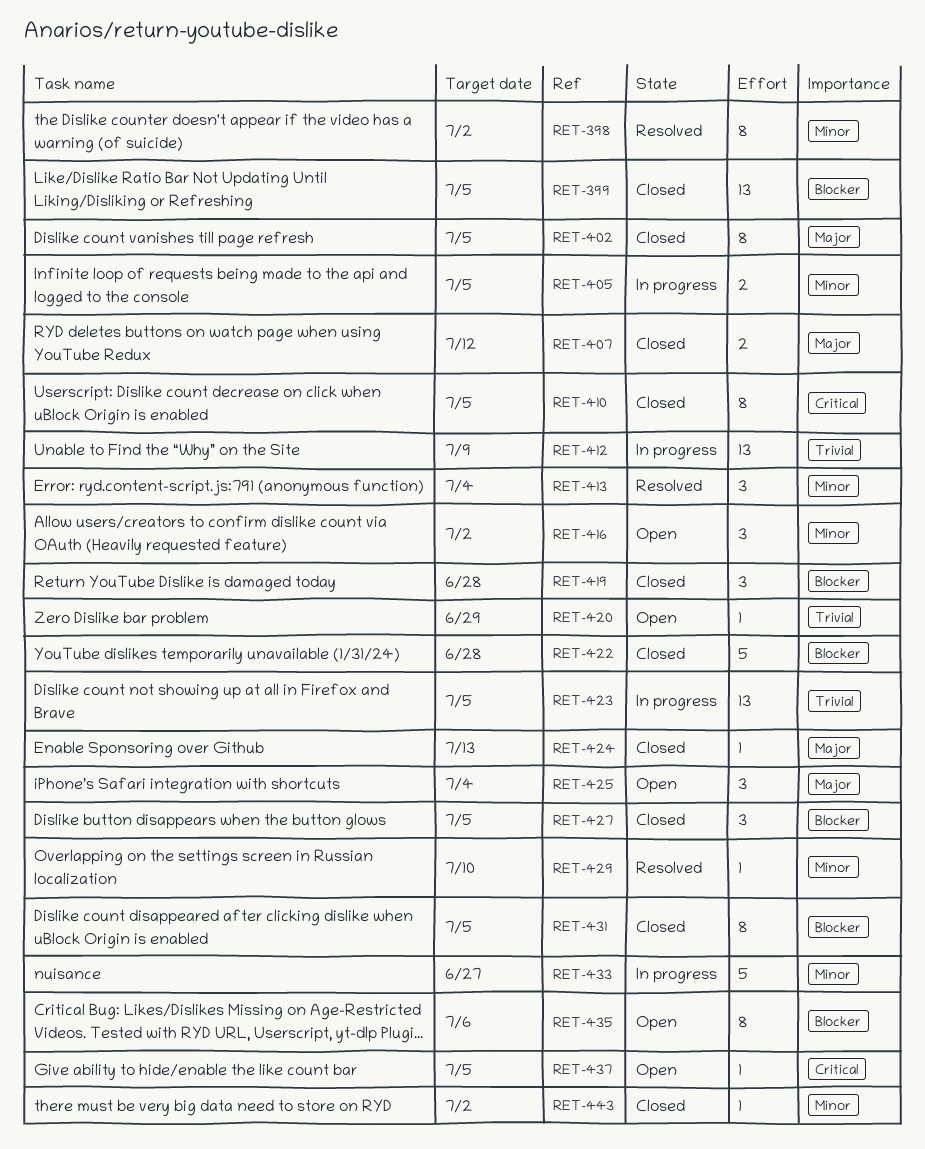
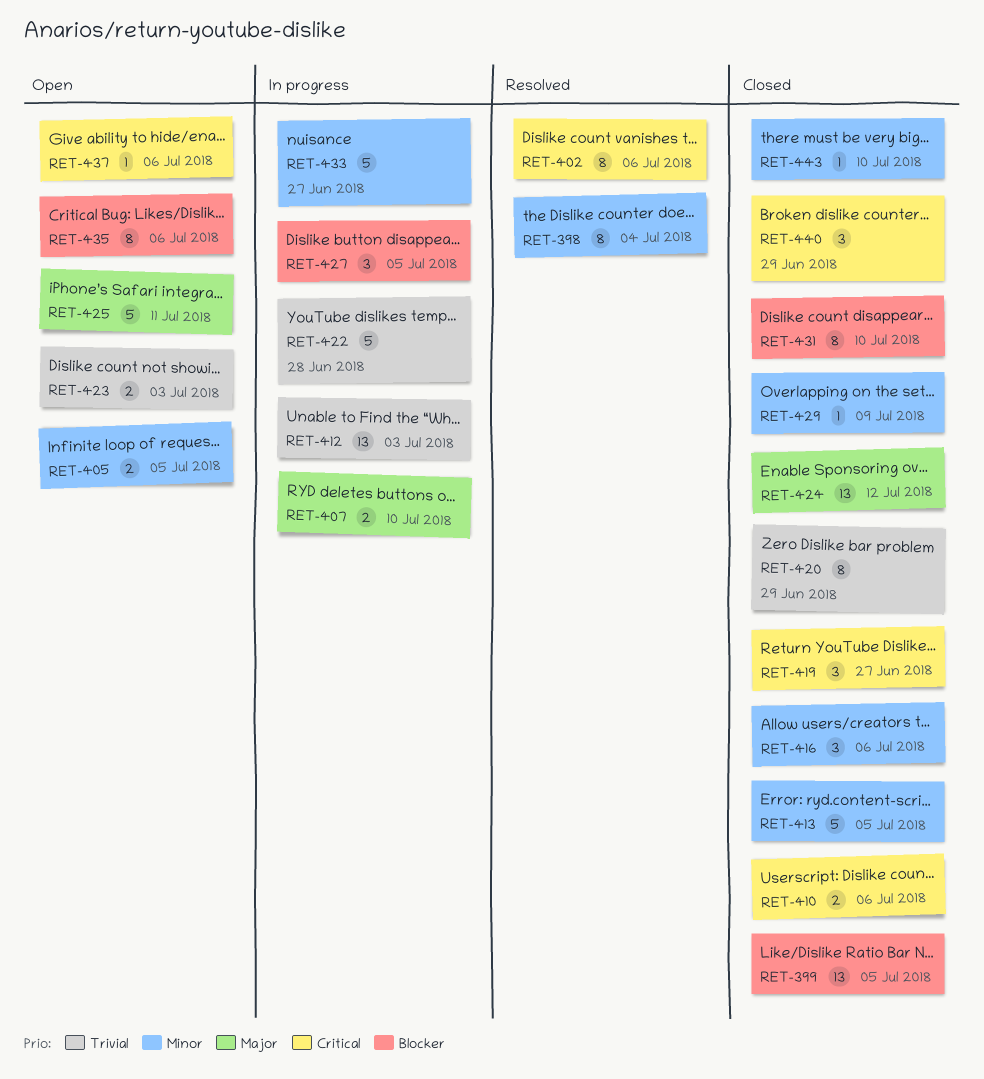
RET-398, due: Jul 2 -> Jul 4
RET-402, status: Closed -> Resolved
RET-402, priority: Major -> Critical
RET-402, due: Jul 5 -> Jul 6
RET-405, status: In progress -> Open
RET-407, status: Closed -> In progress
RET-407, due: Jul 12 -> Jul 10
RET-410, estimate: 8 -> 2
RET-410, due: Jul 5 -> Jul 6
RET-412, due: Jul 9 -> Jul 3
RET-413, status: Resolved -> Closed
RET-413, estimate: 3 -> 5
RET-413, due: Jul 4 -> Jul 5
RET-416, status: Open -> Closed
RET-416, due: Jul 2 -> Jul 6
RET-419, priority: Blocker -> Critical
RET-419, due: Jun 28 -> Jun 27
RET-420, status: Open -> Closed
RET-420, estimate: 1 -> 8
RET-422, status: Closed -> In progress
RET-422, priority: Blocker -> Trivial
RET-423, status: In progress -> Open
RET-423, estimate: 13 -> 2
RET-423, due: Jul 5 -> Jul 3
RET-424, estimate: 1 -> 13
RET-424, due: Jul 13 -> Jul 12
RET-425, estimate: 3 -> 5
RET-425, due: Jul 4 -> Jul 11
RET-427, status: Closed -> In progress
RET-429, status: Resolved -> Closed
RET-429, due: Jul 10 -> Jul 9
RET-431, due: Jul 5 -> Jul 10
RET-437, due: Jul 5 -> Jul 6
RET-440: none -> present
RET-443, due: Jul 2 -> Jul 10

